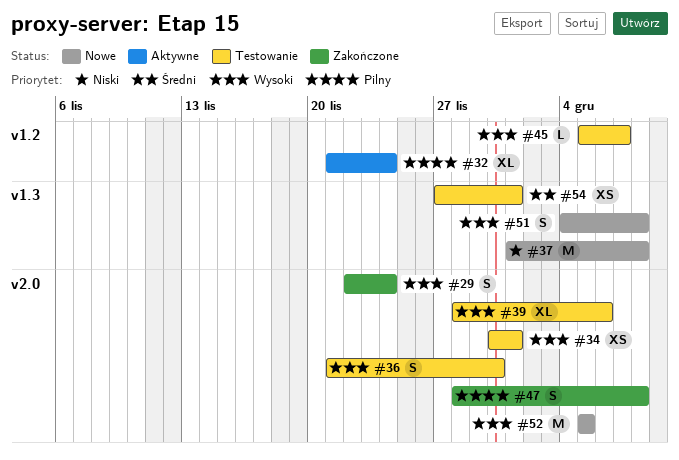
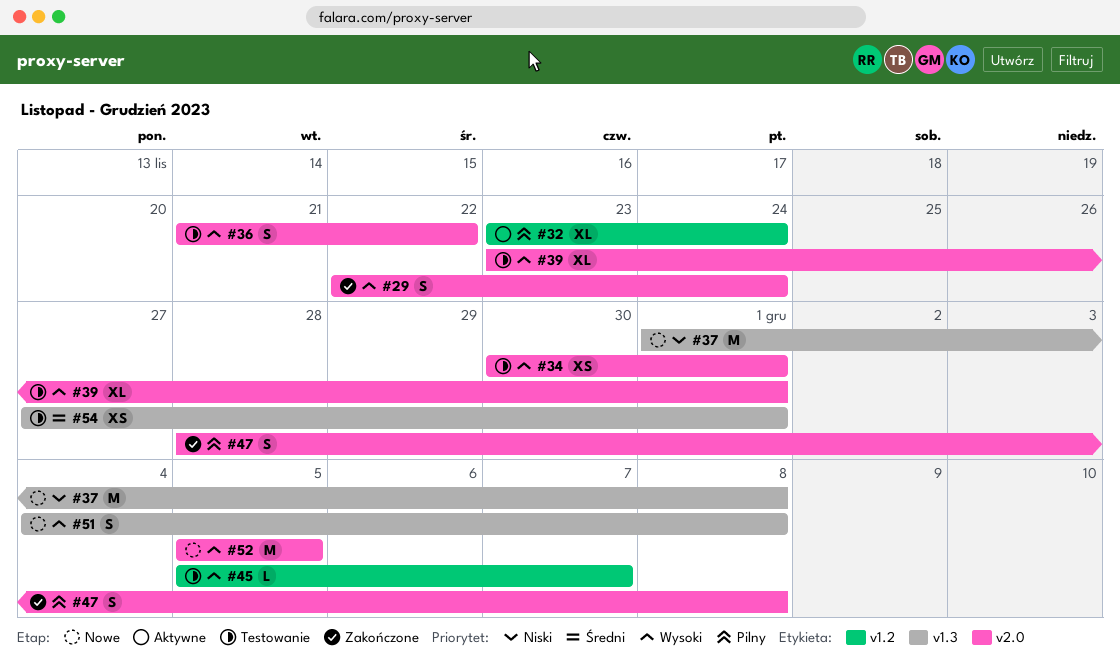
#32, start: Nov 21 -> Nov 23
#36, due: Nov 30 -> Nov 22
#39, start: Nov 28 -> Nov 23
#39, due: Dec 6 -> Dec 1

